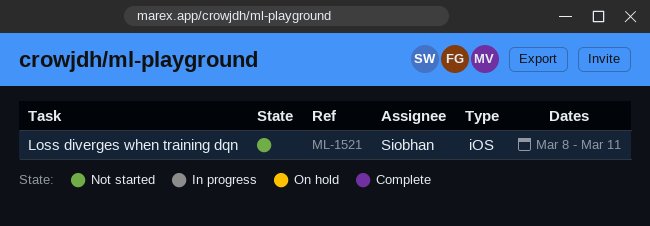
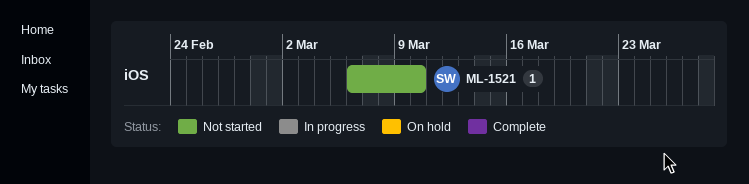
ML-1521, start: Mar 8 -> Mar 6
ML-1521, due: Mar 11 -> Mar 10

